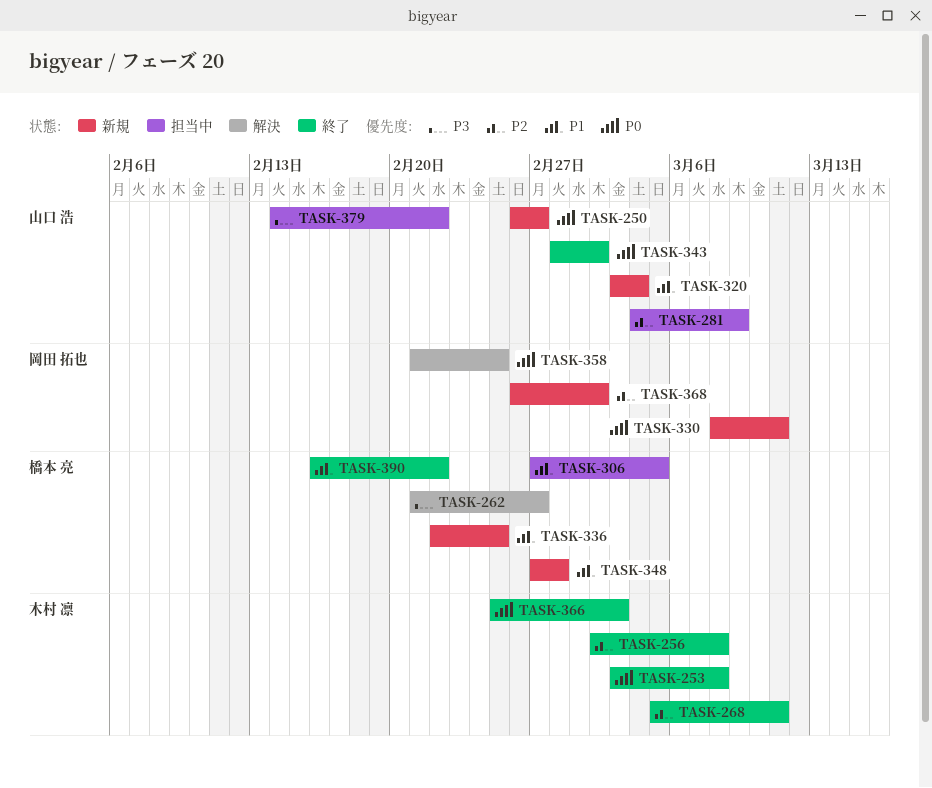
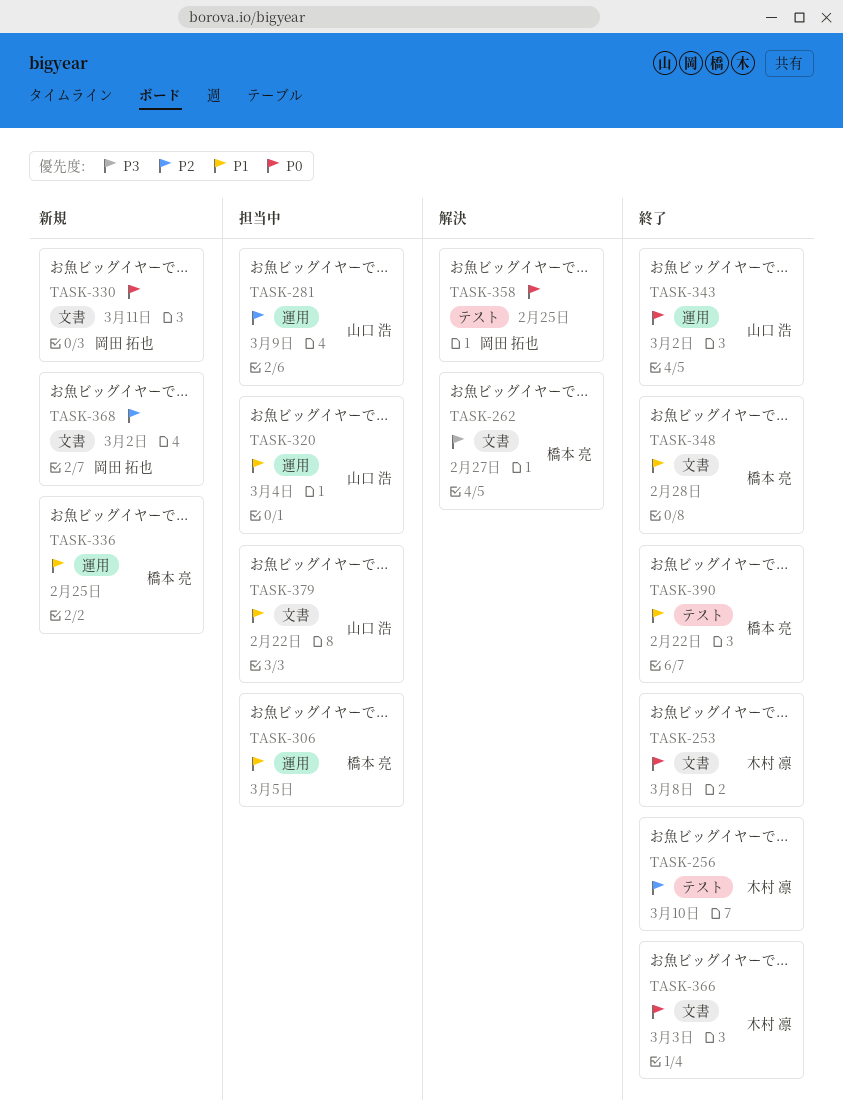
TASK-250: present -> none
TASK-256, due: Mar 8 -> Mar 10
TASK-268: present -> none
TASK-320, status: 新規 -> 担当中
TASK-348, status: 新規 -> 終了
TASK-379, priority: P3 -> P1

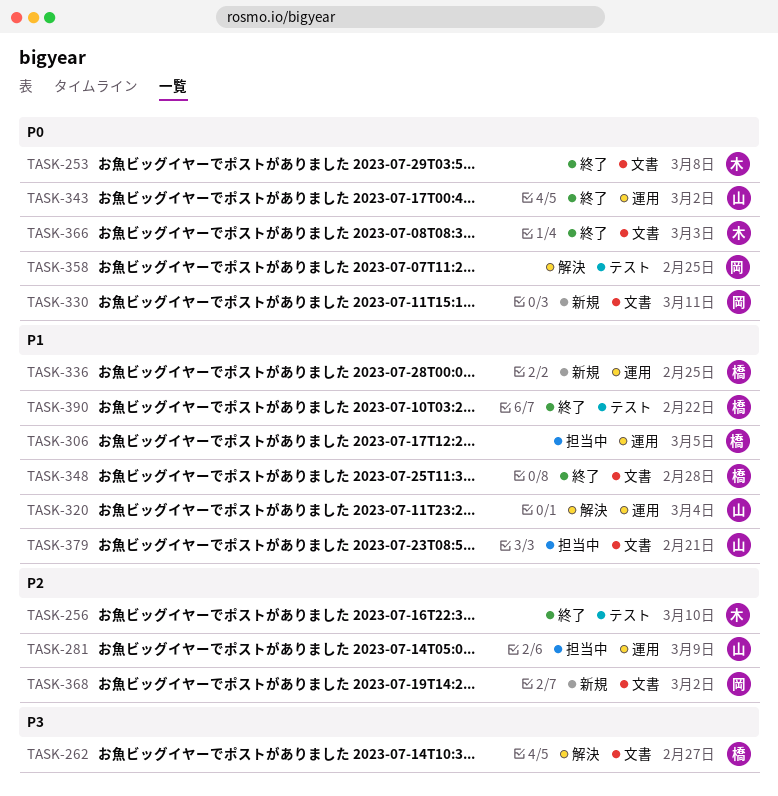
TASK-320, status: 担当中 -> 解決
TASK-379, due: Feb 22 -> Feb 21

